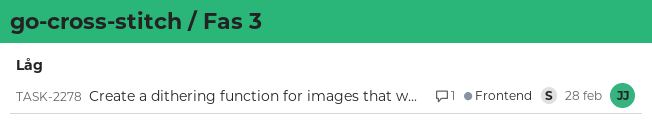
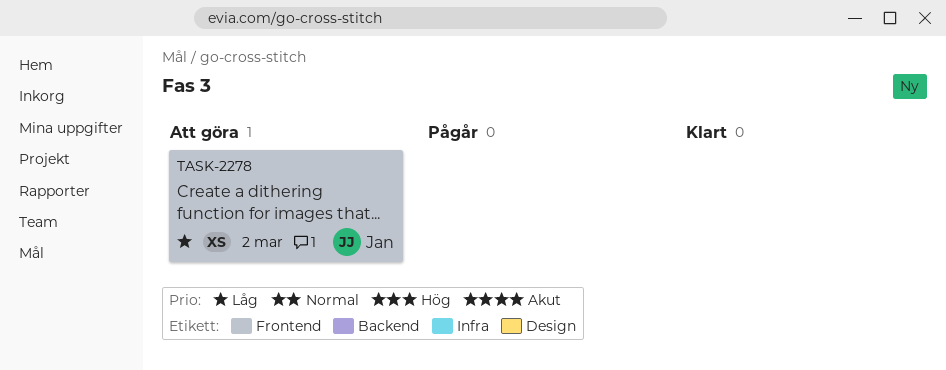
TASK-2278, estimate: S -> XS
TASK-2278, due: Feb 28 -> Mar 2

